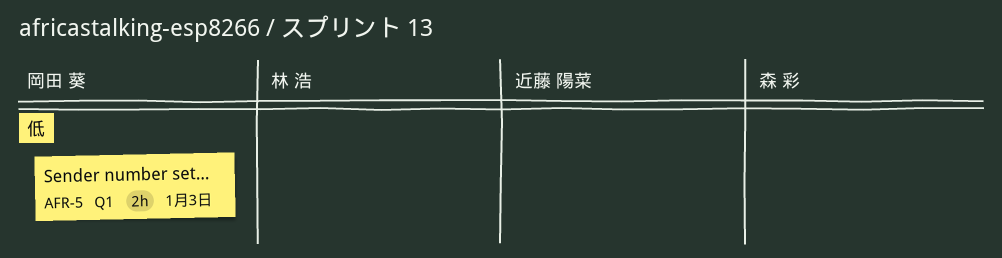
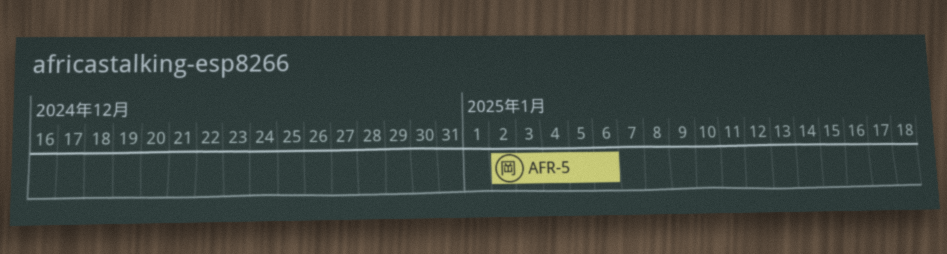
AFR-5, due: Jan 3 -> Jan 6

